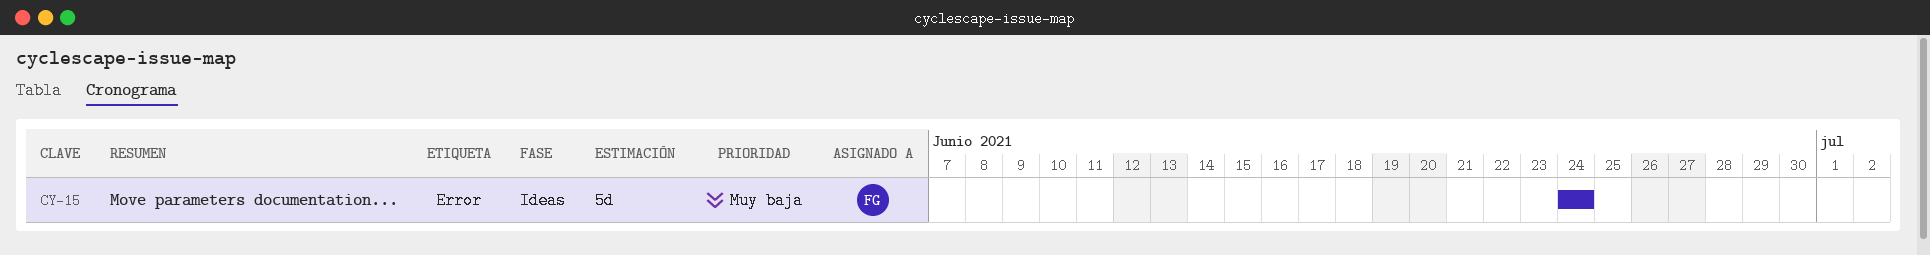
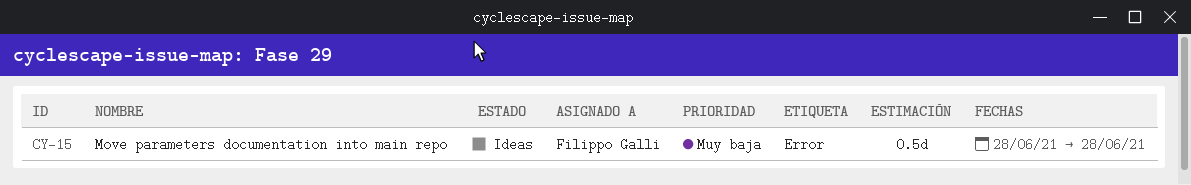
CY-15, estimate: 5d -> 0.5d
CY-15, start: Jun 24 -> Jun 28
CY-15, due: Jun 24 -> Jun 28

